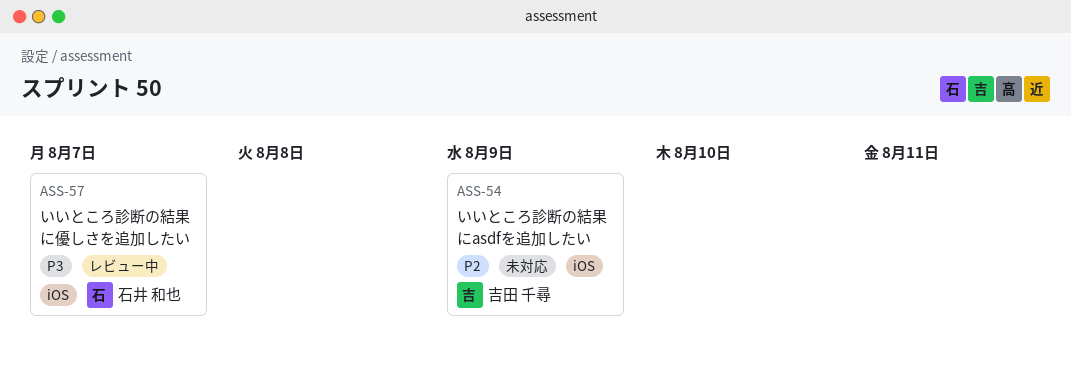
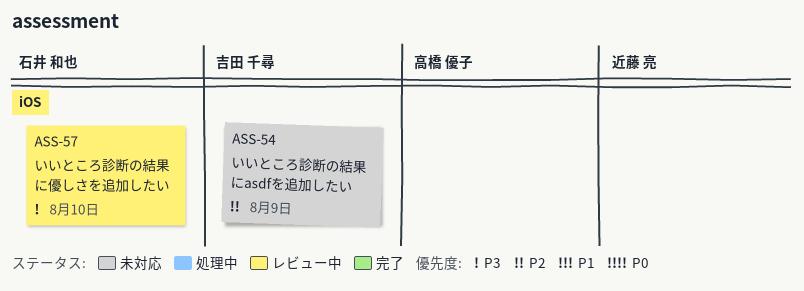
ASS-57, due: Aug 7 -> Aug 10

